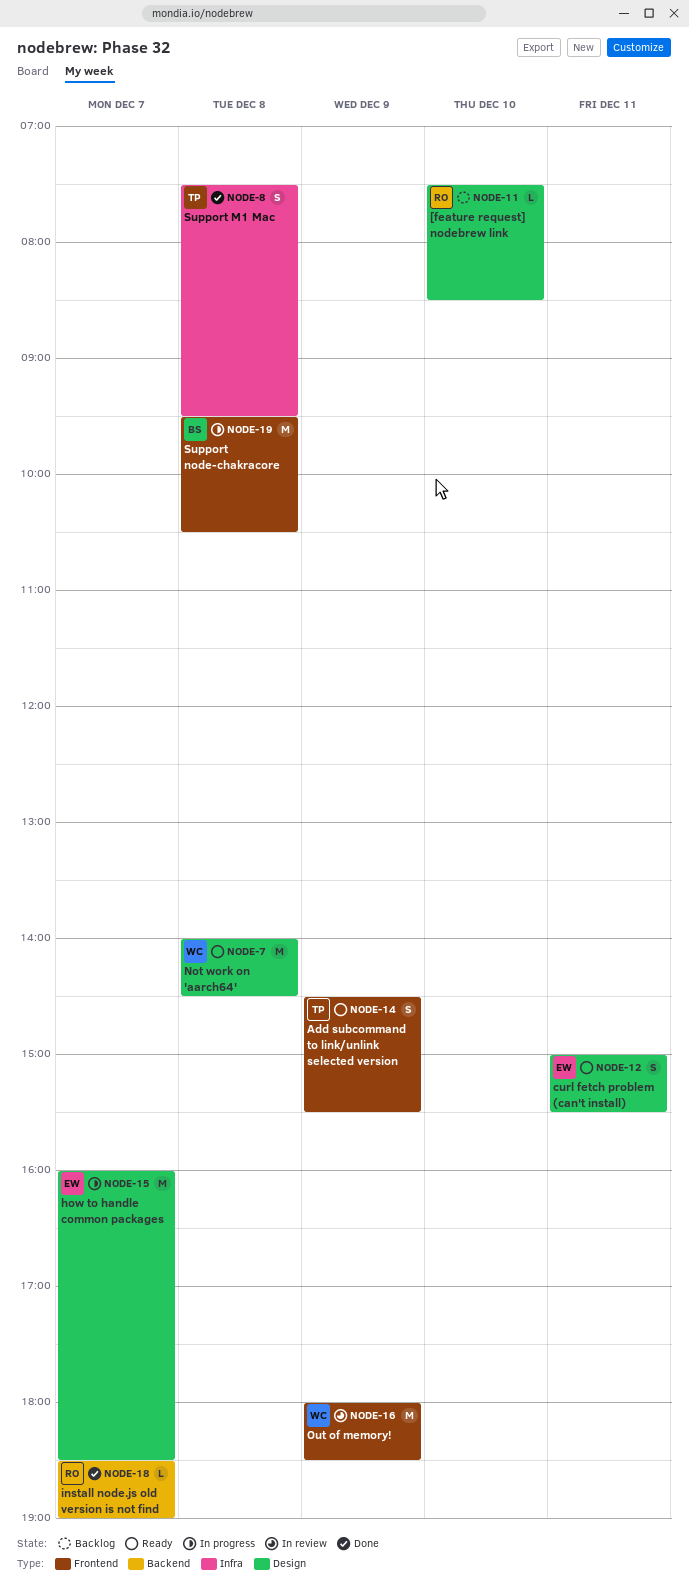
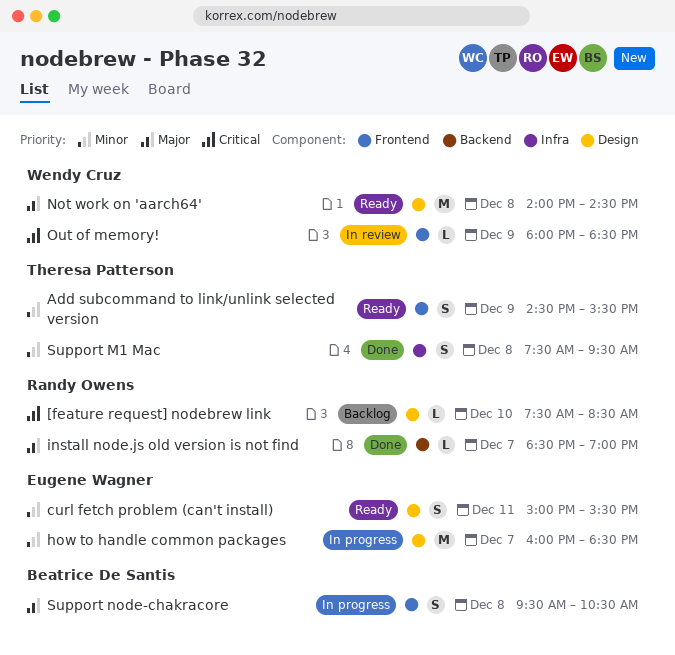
Out of memory!, estimate: M -> L
Support node-chakracore, estimate: M -> S

